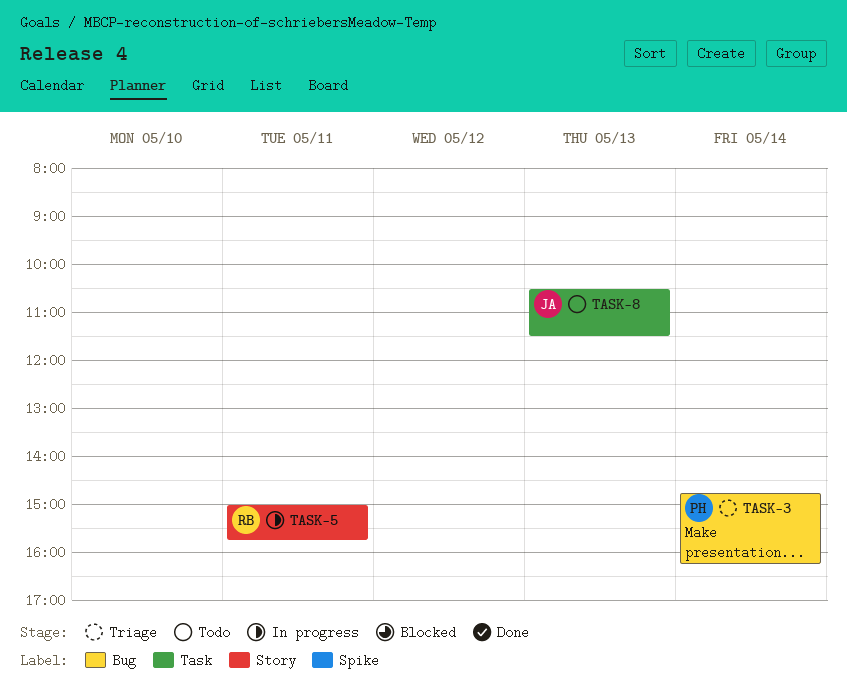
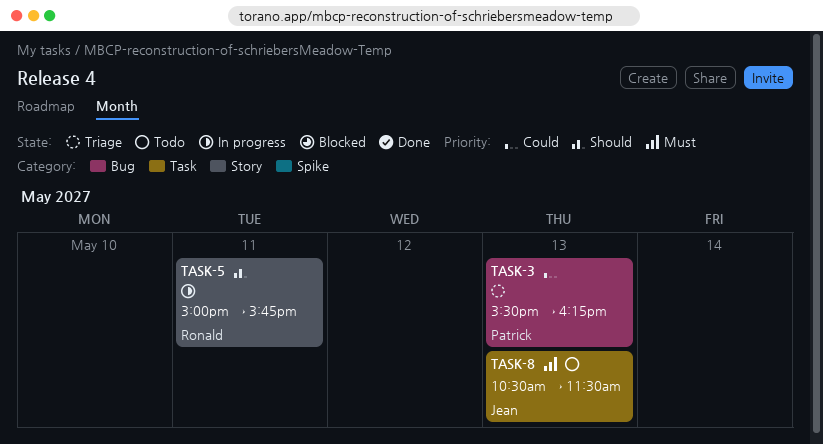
TASK-3, day: May 14 -> May 13
TASK-3, begins: 14:45 -> 15:30

